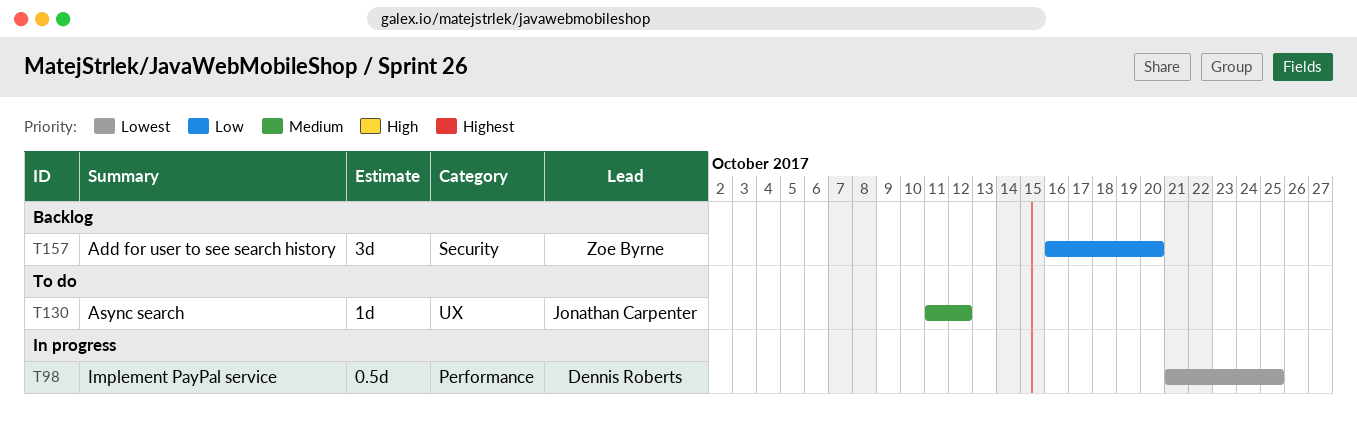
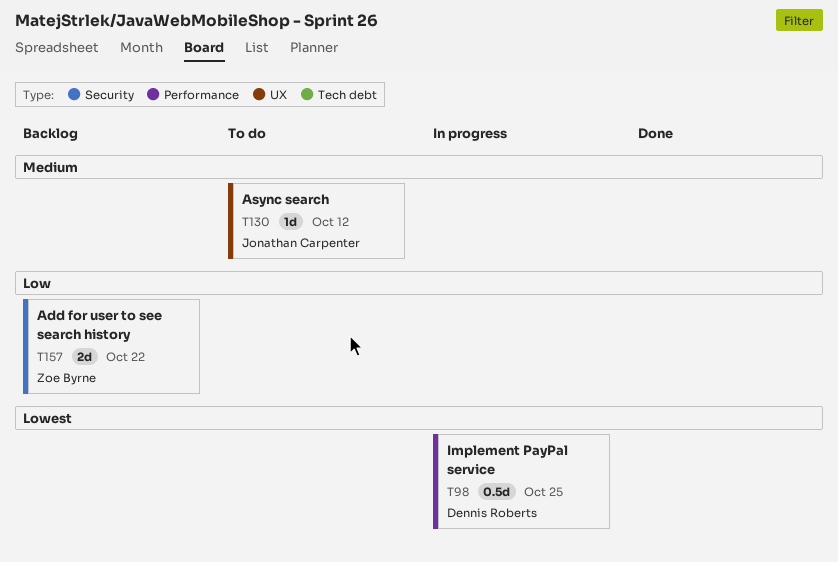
T157, estimate: 3d -> 2d
T157, due: Oct 20 -> Oct 22

